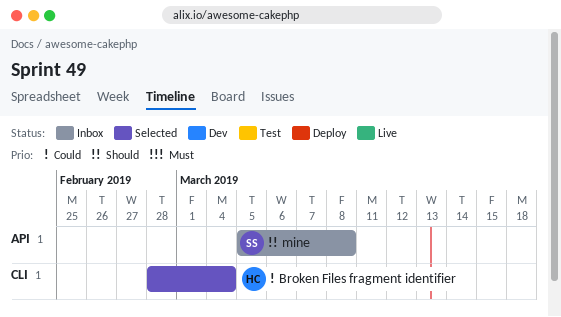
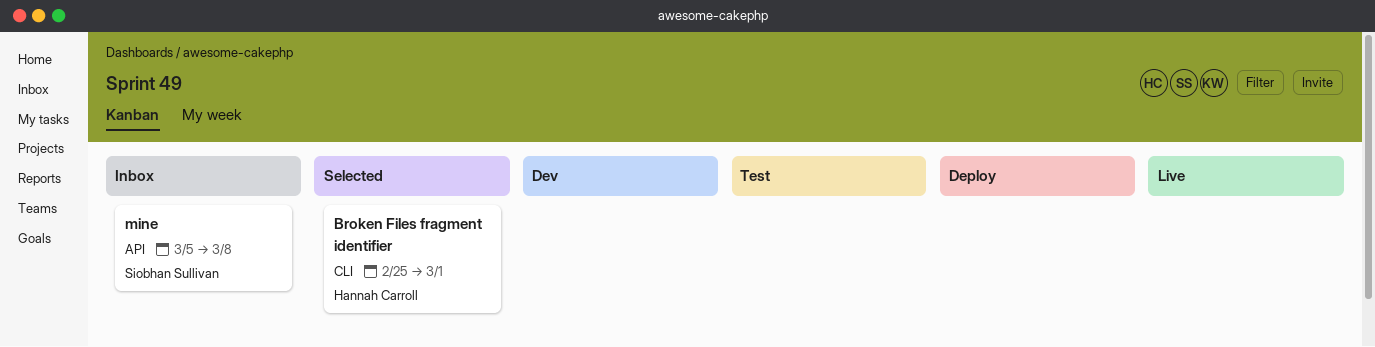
Broken Files fragment identifier, start: Feb 28 -> Feb 25
Broken Files fragment identifier, due: Mar 4 -> Mar 1

